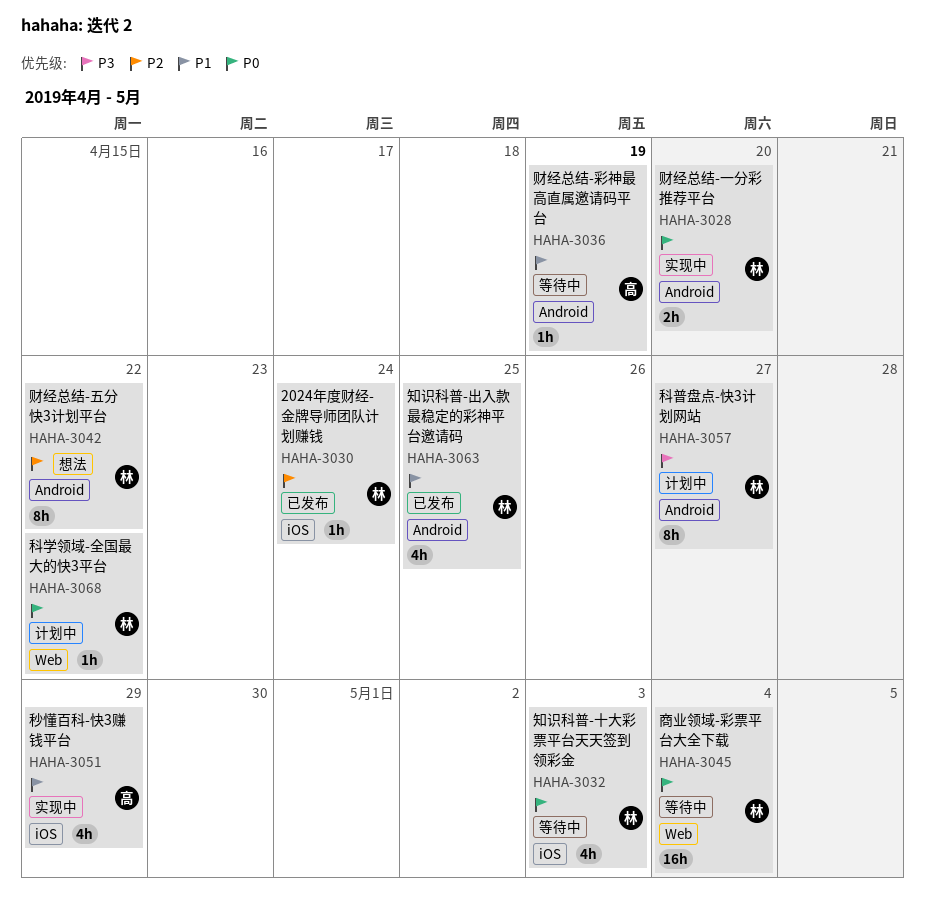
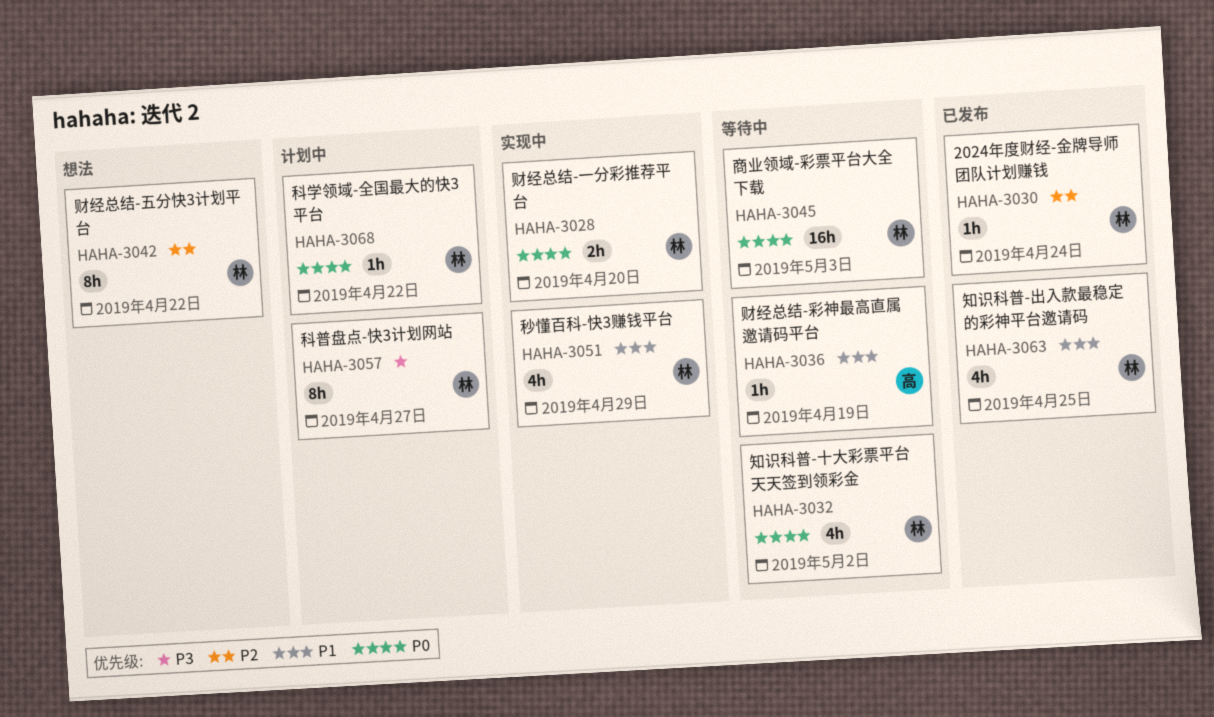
HAHA-3032, due: May 3 -> May 2
HAHA-3045, due: May 4 -> May 3
HAHA-3051, owner: 高 -> 林

